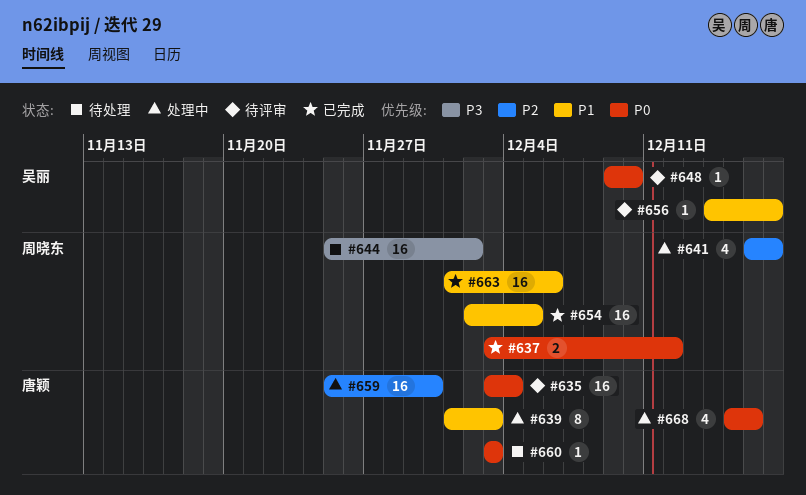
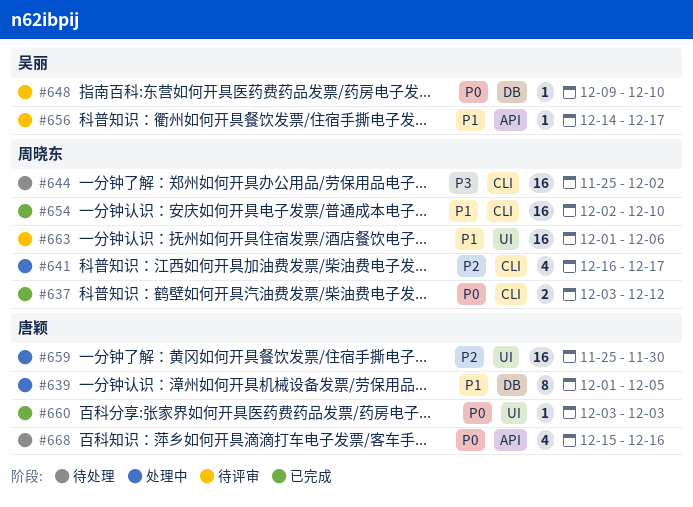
#635: present -> none
#639, due: Dec 3 -> Dec 5
#654, due: Dec 5 -> Dec 10
#660, status: 待处理 -> 已完成
#663, status: 已完成 -> 待评审
#668, status: 处理中 -> 待处理

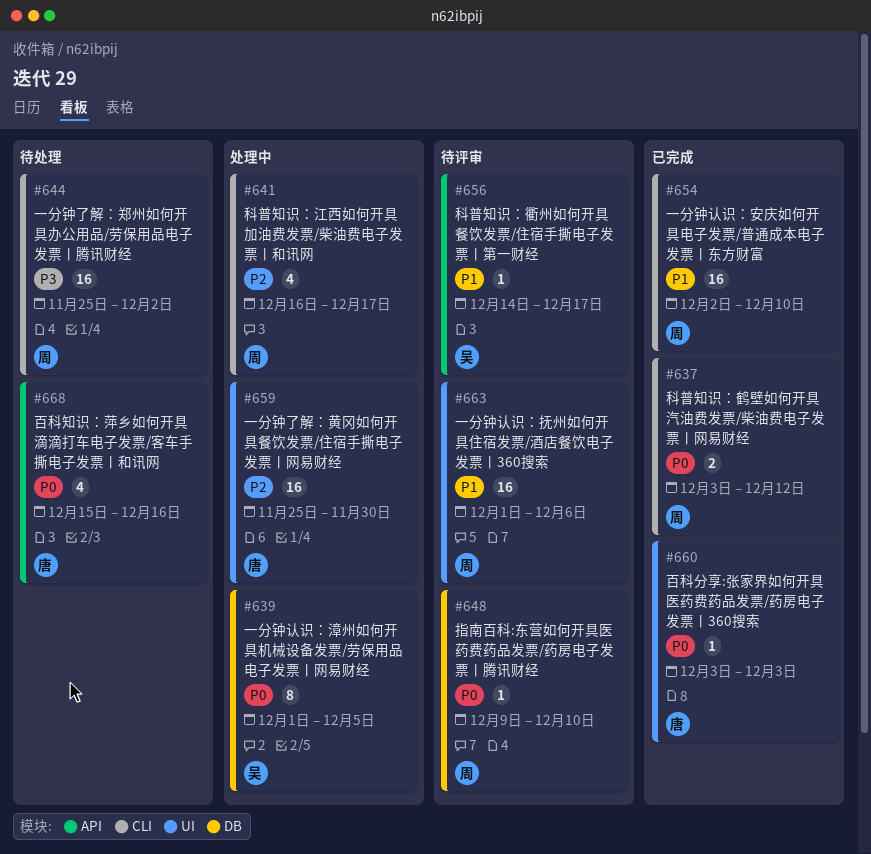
#639, owner: 唐颖 -> 吴丽
#639, priority: P1 -> P0
#648, owner: 吴丽 -> 周晓东

